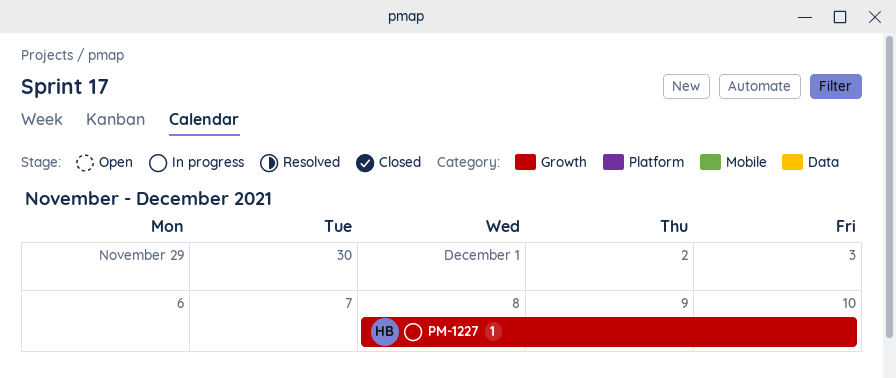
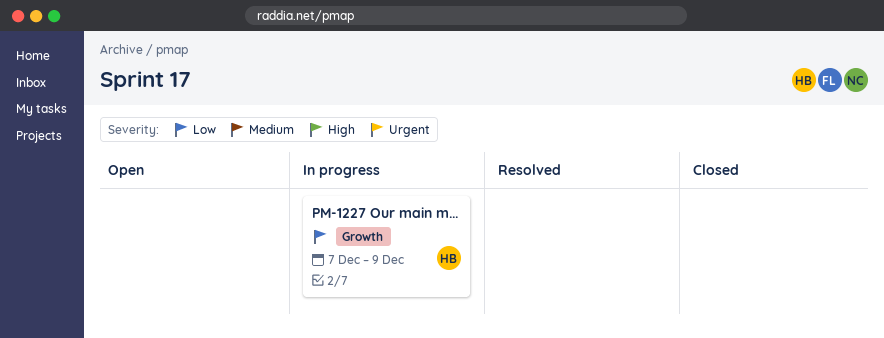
PM-1227, start: Dec 8 -> Dec 7
PM-1227, due: Dec 10 -> Dec 9

